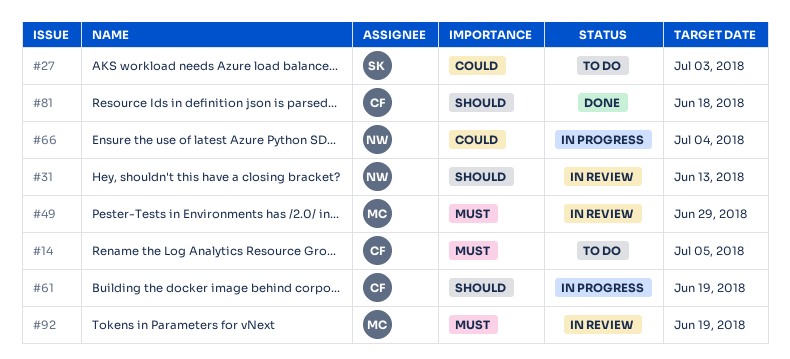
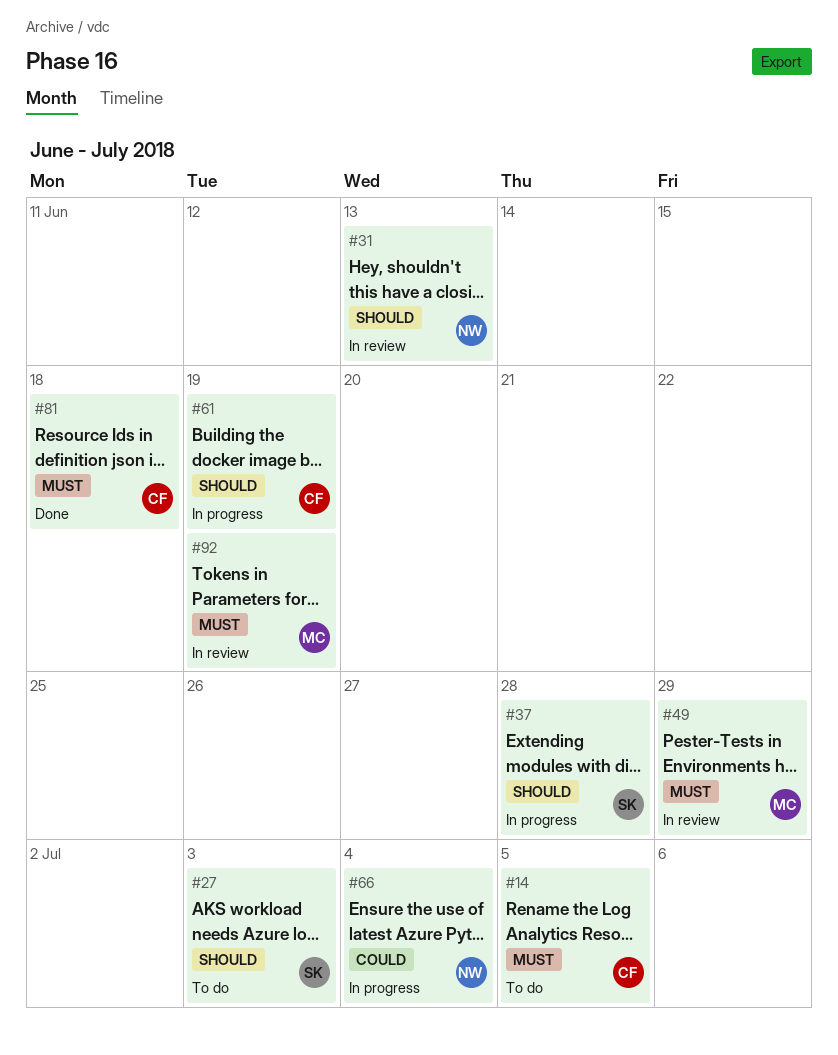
#27, priority: Could -> Should
#37: none -> present
#81, priority: Should -> Must

